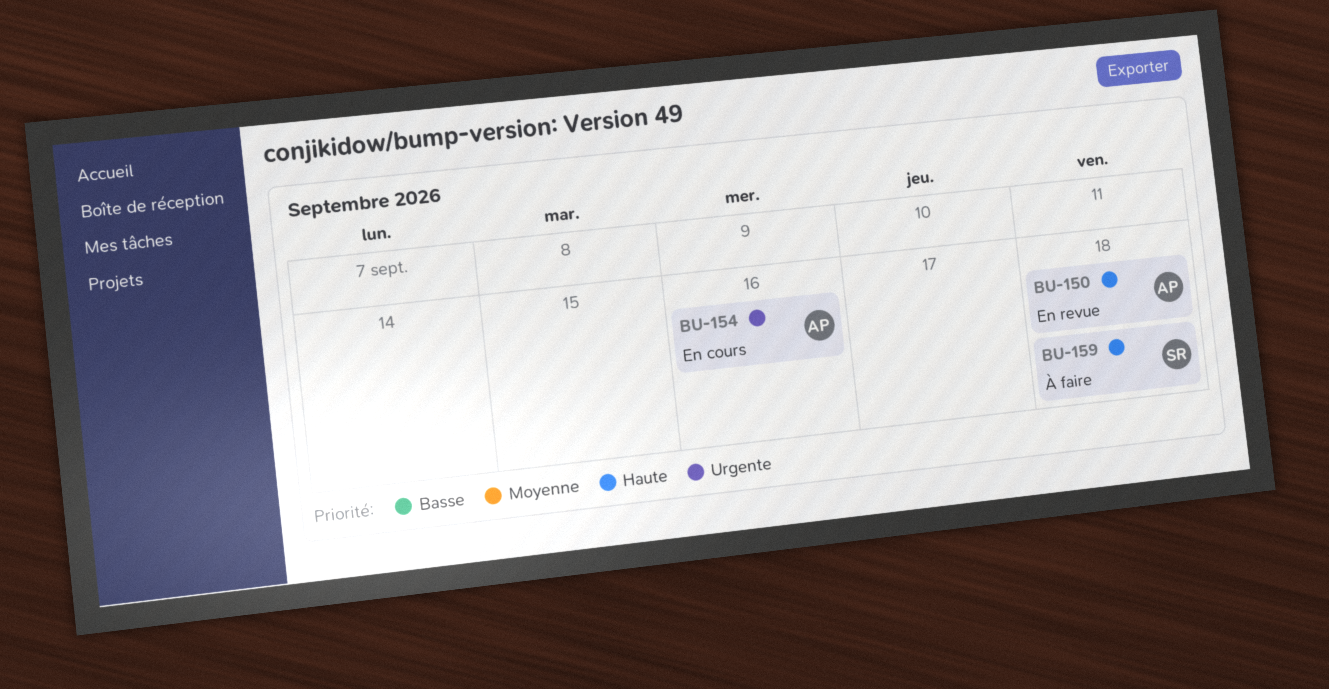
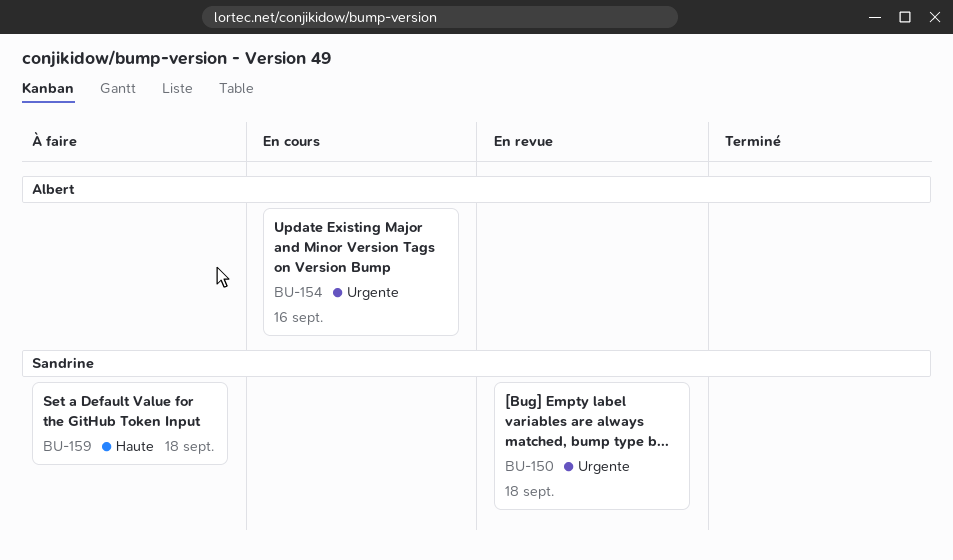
BU-150, owner: Albert -> Sandrine
BU-150, priority: Haute -> Urgente

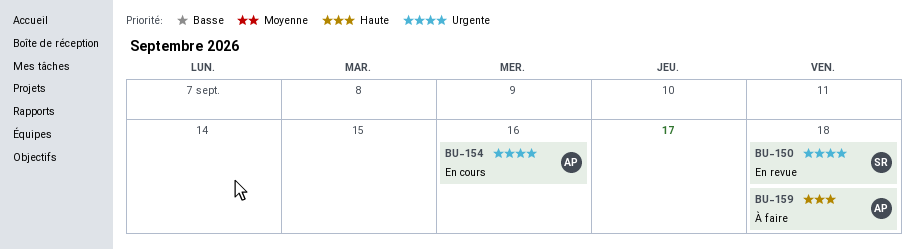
BU-159, owner: Sandrine -> Albert

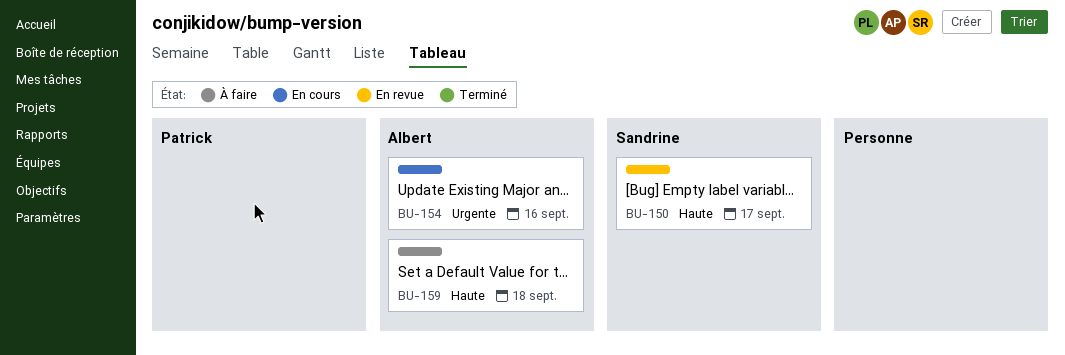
BU-150, priority: Urgente -> Haute
BU-150, due: Sep 18 -> Sep 17

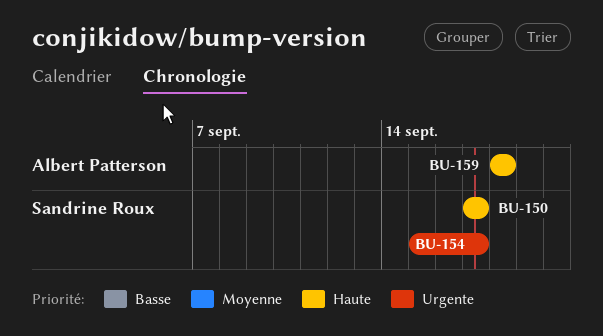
BU-154, owner: Albert Patterson -> Sandrine Roux
BU-154, due: Sep 16 -> Sep 17

